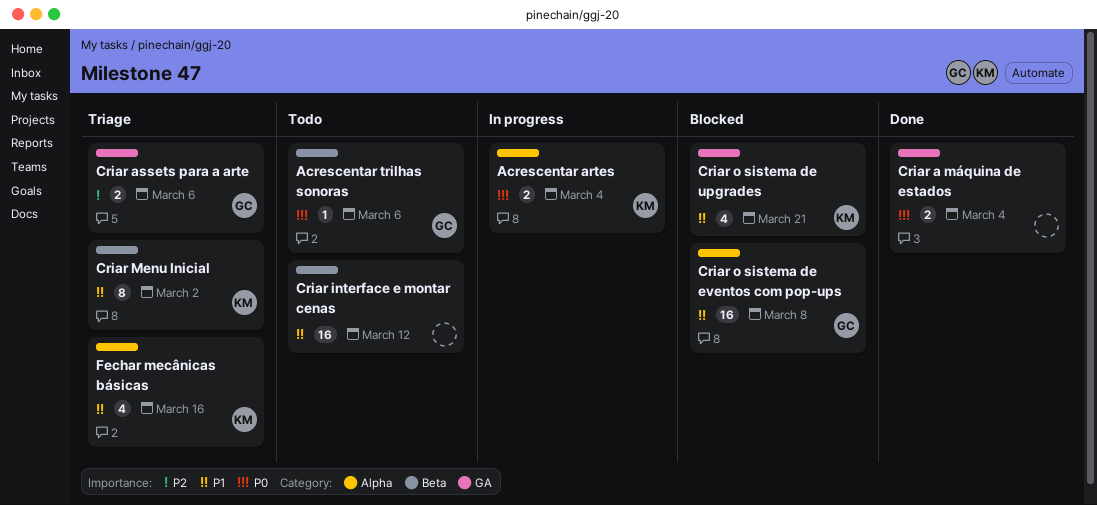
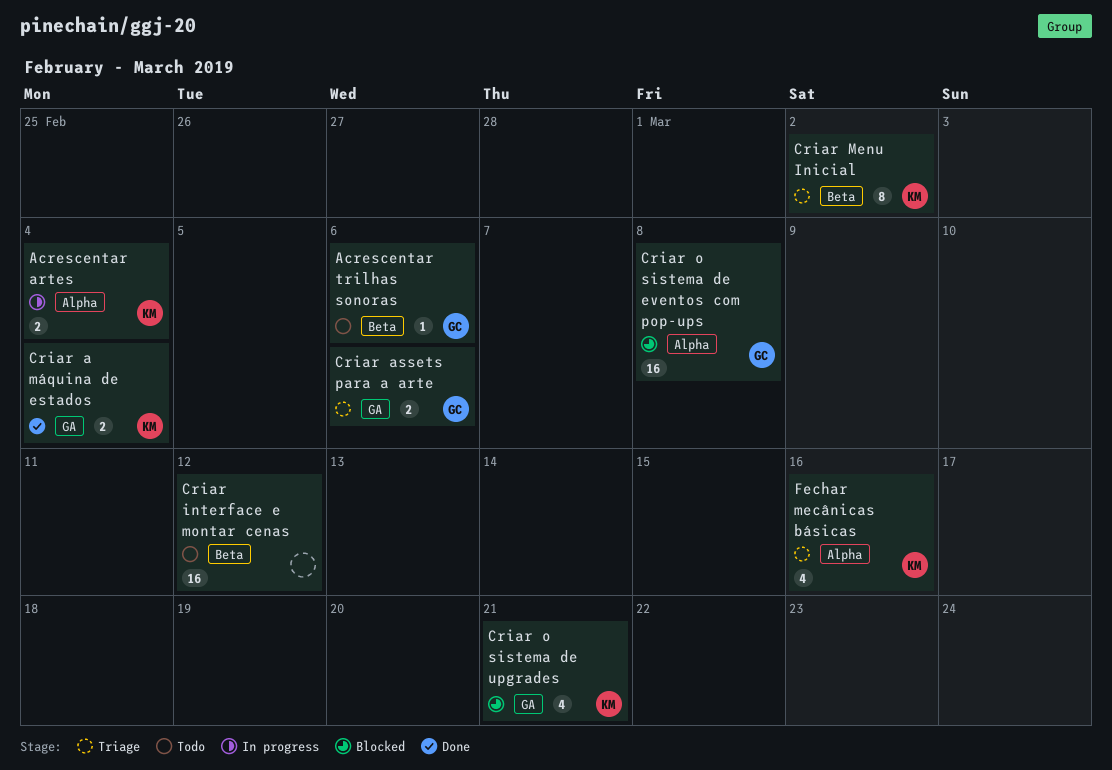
Criar a máquina de estados, owner: none -> KM

